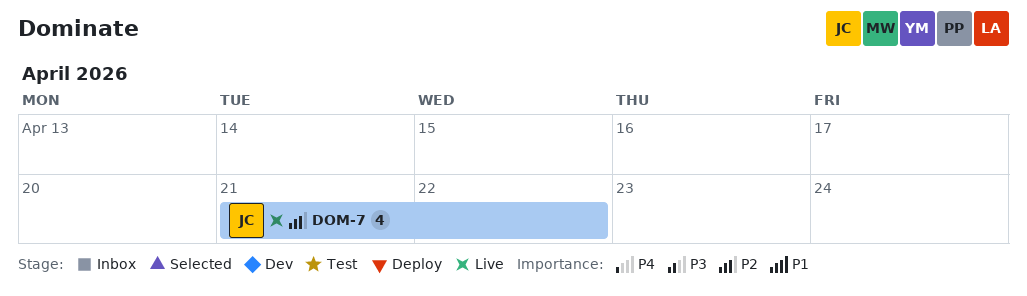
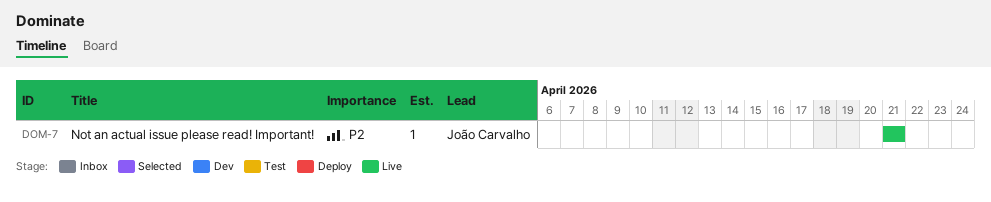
DOM-7, estimate: 4 -> 1
DOM-7, due: Apr 22 -> Apr 21

